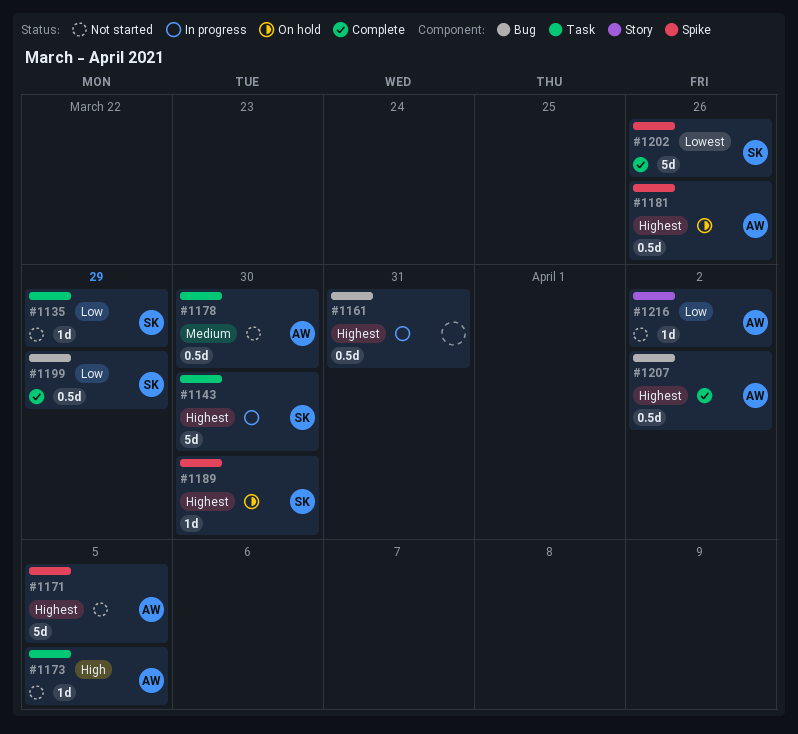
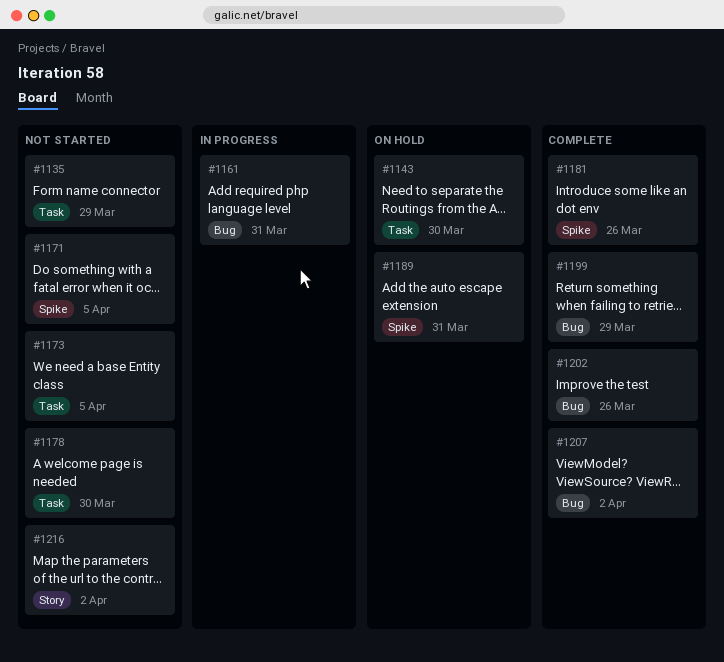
#1143, status: In progress -> On hold
#1181, status: On hold -> Complete
#1189, due: Mar 30 -> Mar 31
#1202, label: Spike -> Bug

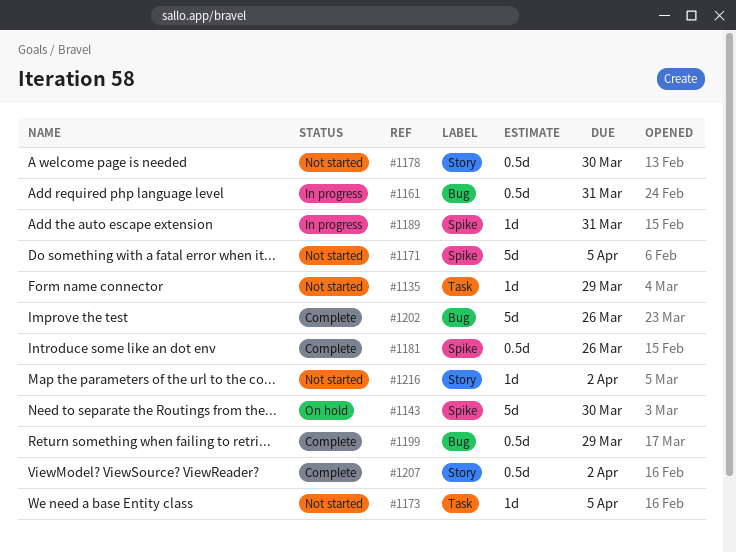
#1143, label: Task -> Spike
#1178, label: Task -> Story
#1189, status: On hold -> In progress
#1207, label: Bug -> Story

